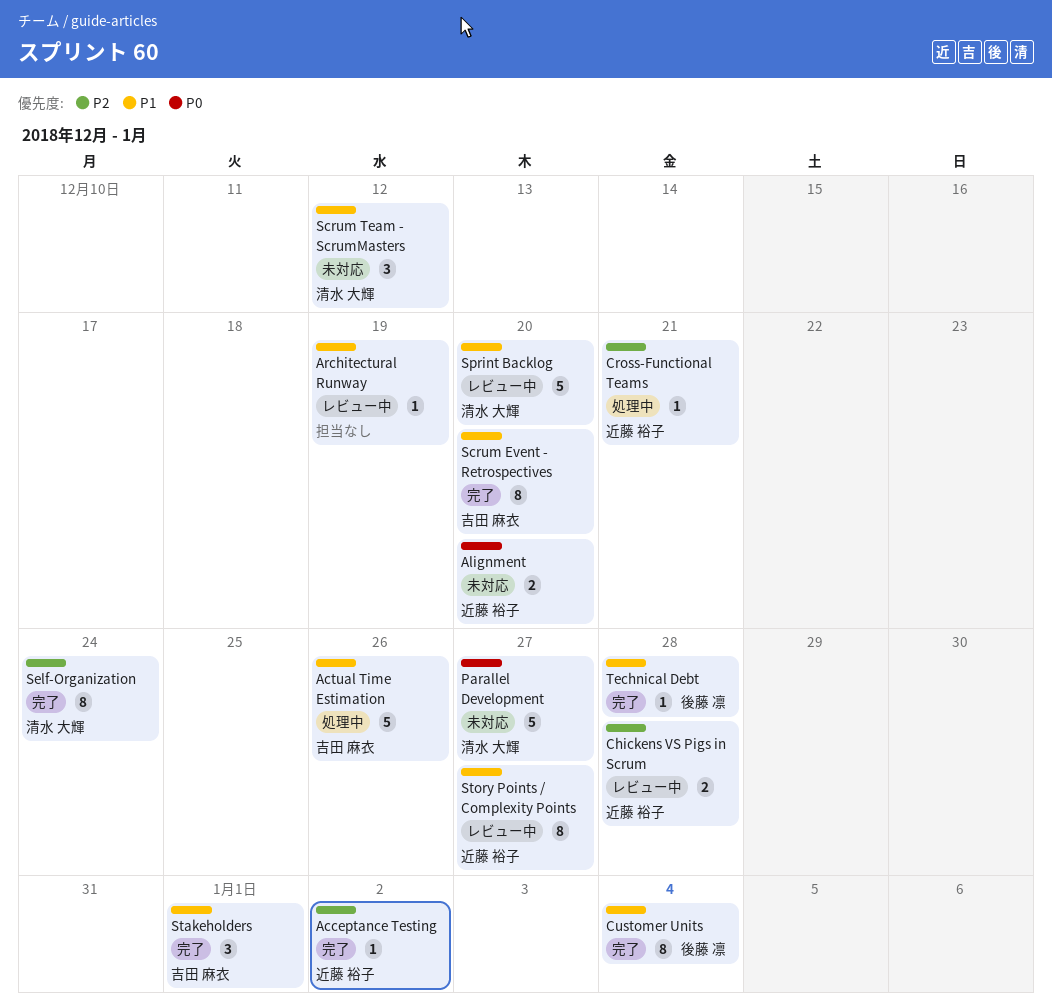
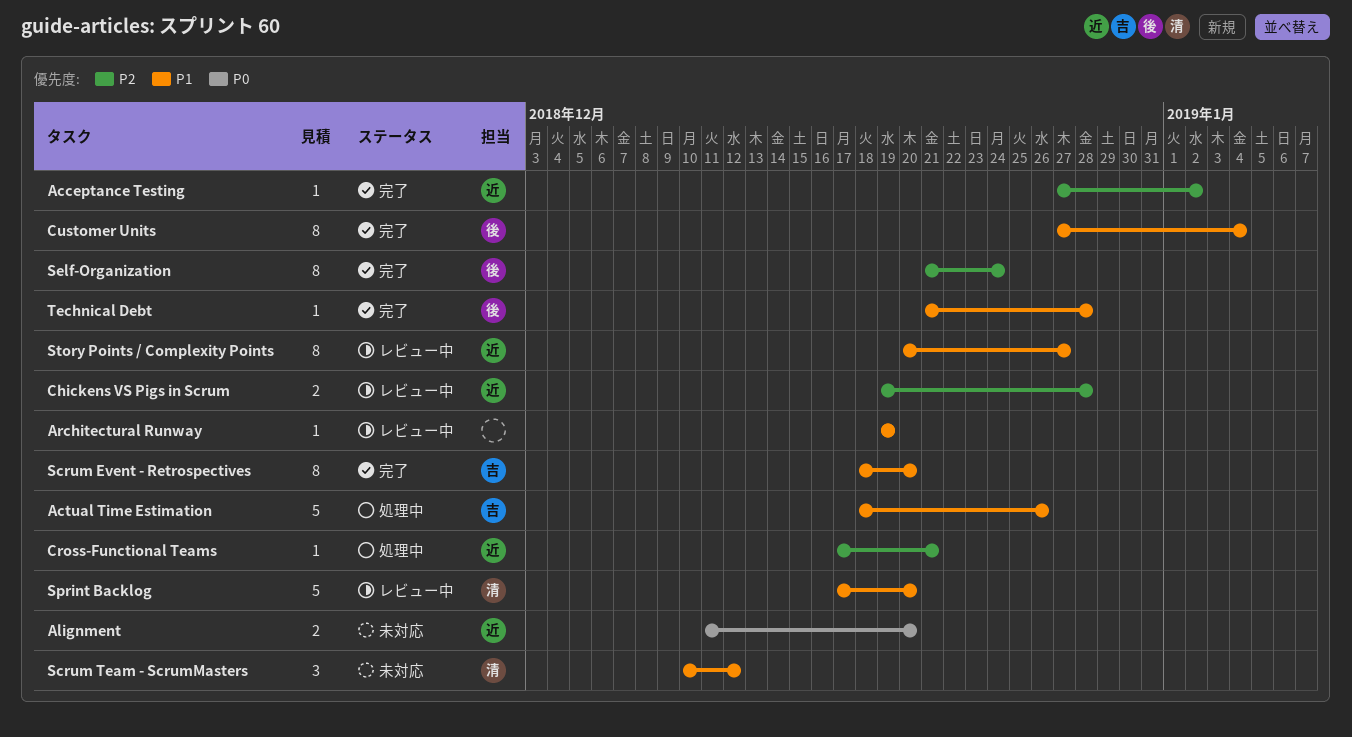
Parallel Development: present -> none
Self-Organization, owner: 清水 大輝 -> 後藤 凛
Stakeholders: present -> none

